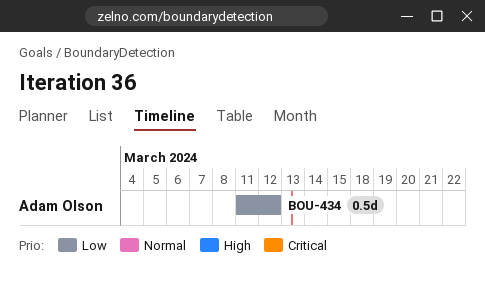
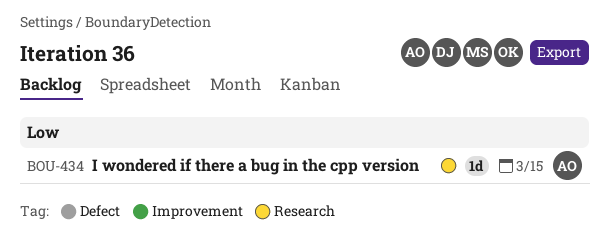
BOU-434, estimate: 0.5d -> 1d
BOU-434, due: Mar 12 -> Mar 15

